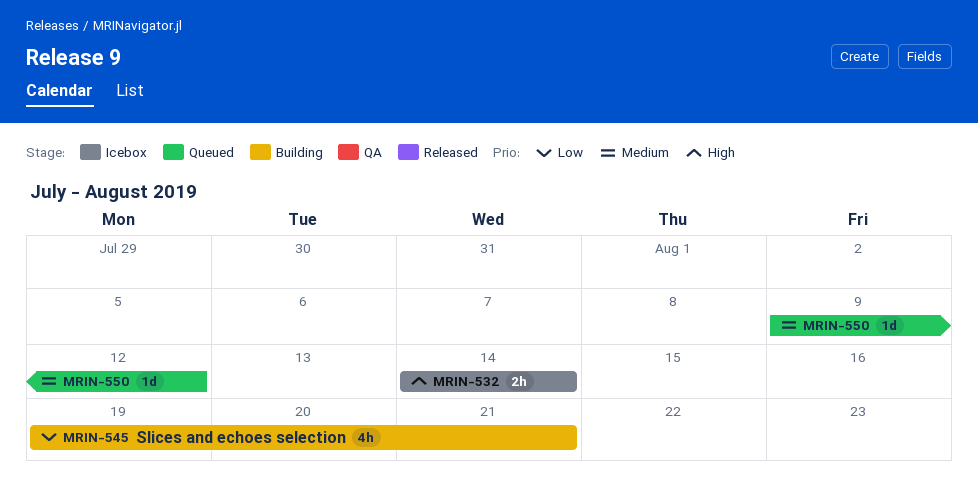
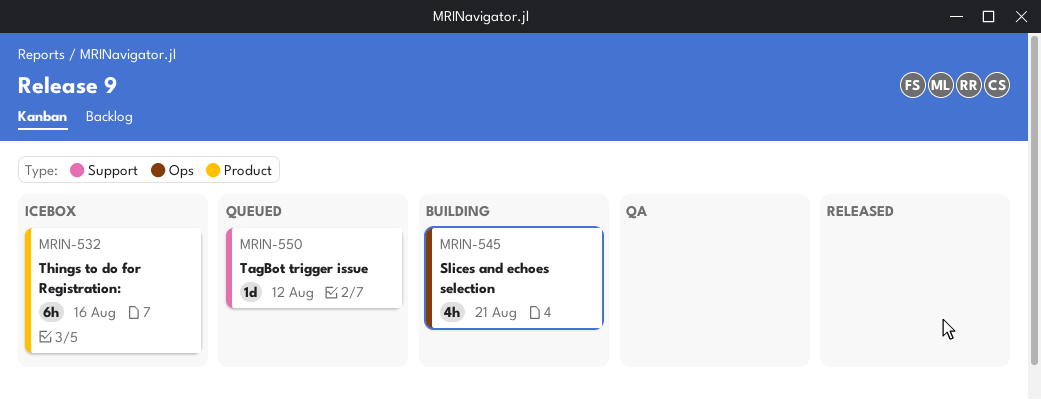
MRIN-532, estimate: 2h -> 6h
MRIN-532, due: Aug 14 -> Aug 16

